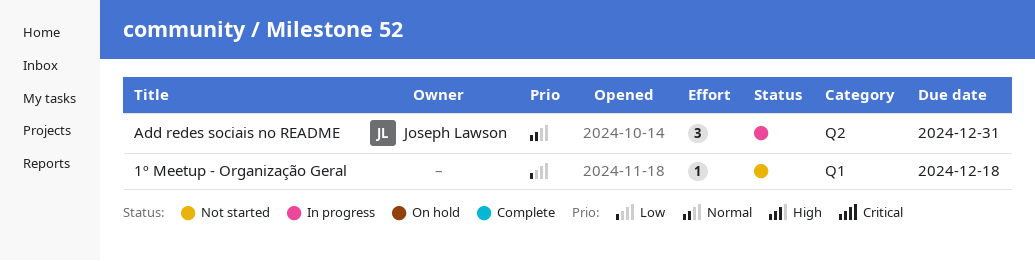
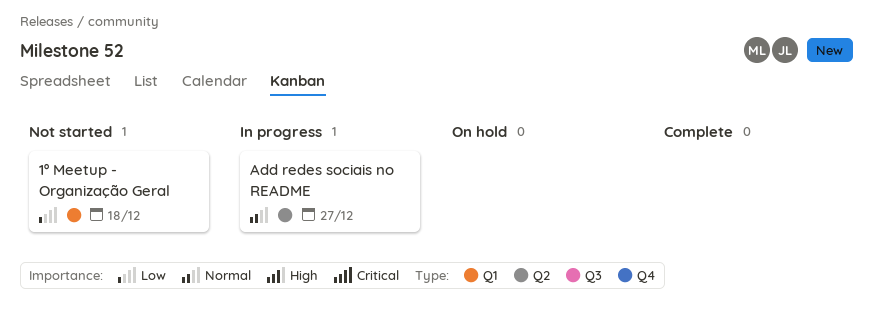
Add redes sociais no README, due: Dec 31 -> Dec 27

